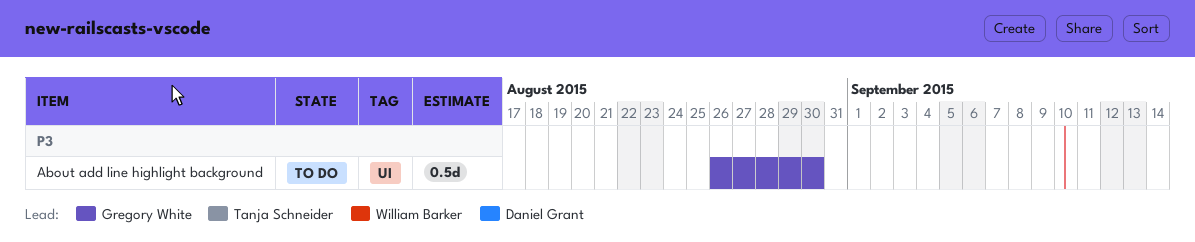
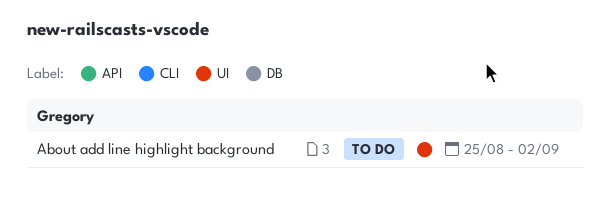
About add line highlight background, start: Aug 26 -> Aug 25
About add line highlight background, due: Aug 30 -> Sep 2

